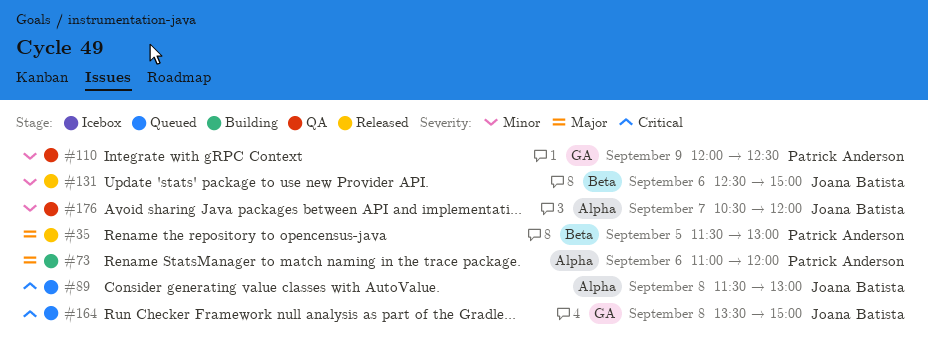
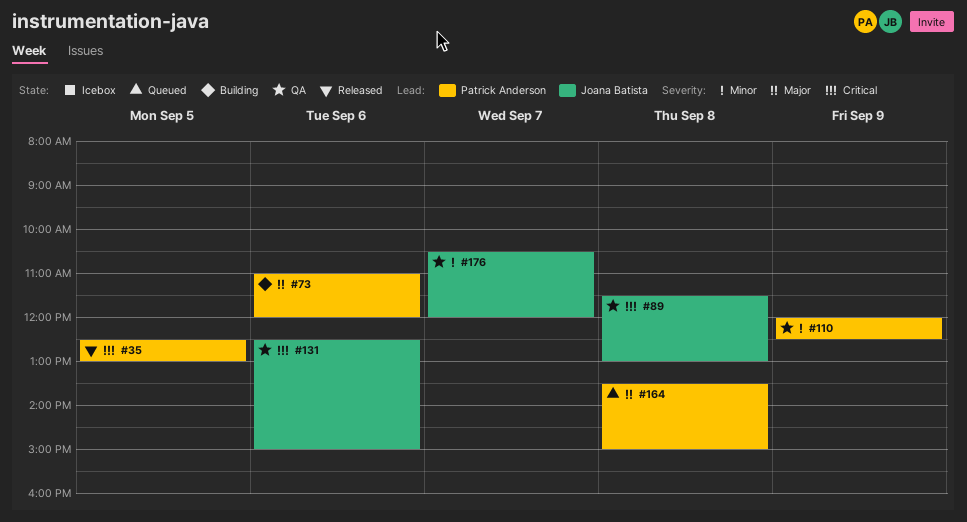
#35, priority: Major -> Critical
#35, begins: 11:30 -> 12:30
#89, status: Queued -> QA
#131, status: Released -> QA
#131, priority: Minor -> Critical
#164, owner: Joana Batista -> Patrick Anderson
#164, priority: Critical -> Major

